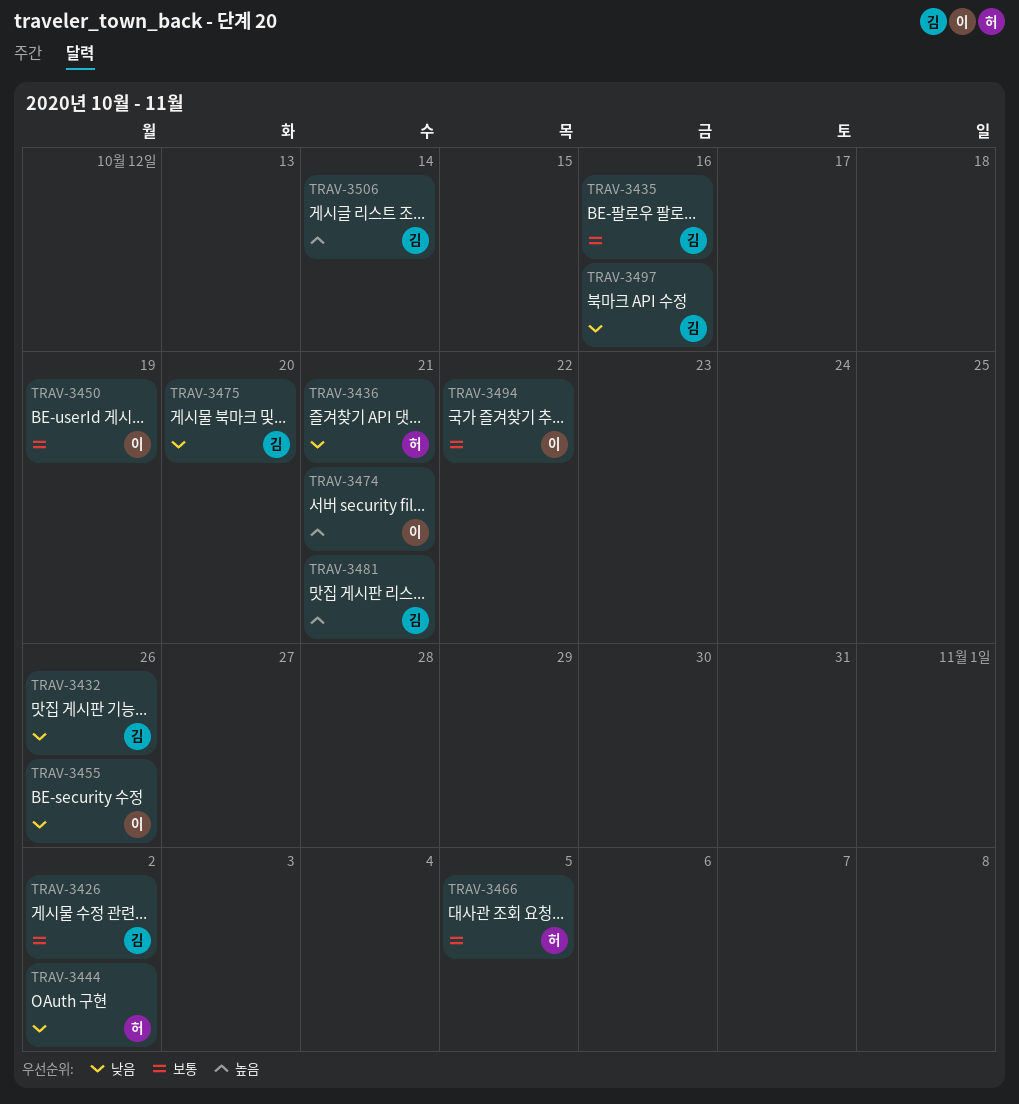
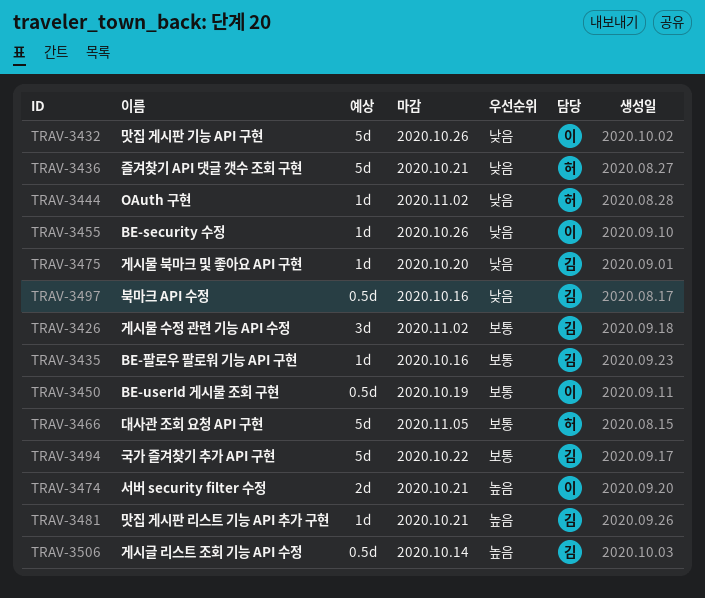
TRAV-3432, owner: 김 -> 이
TRAV-3494, owner: 이 -> 김

